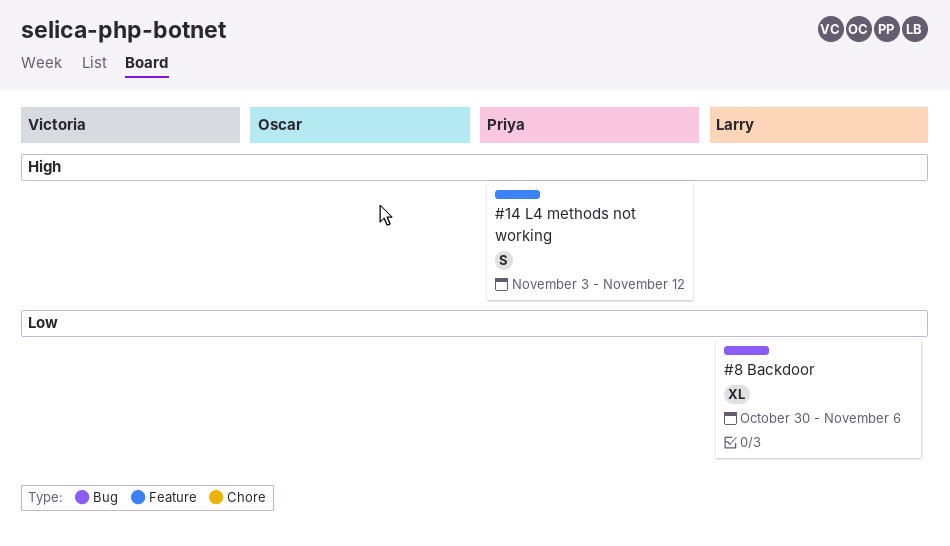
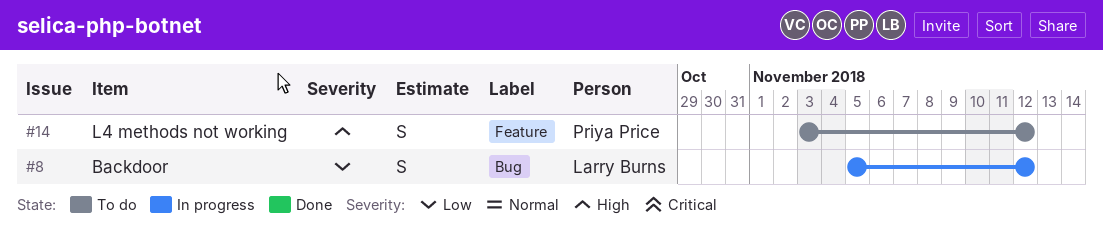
#8, estimate: XL -> S
#8, start: Oct 30 -> Nov 5
#8, due: Nov 6 -> Nov 12

